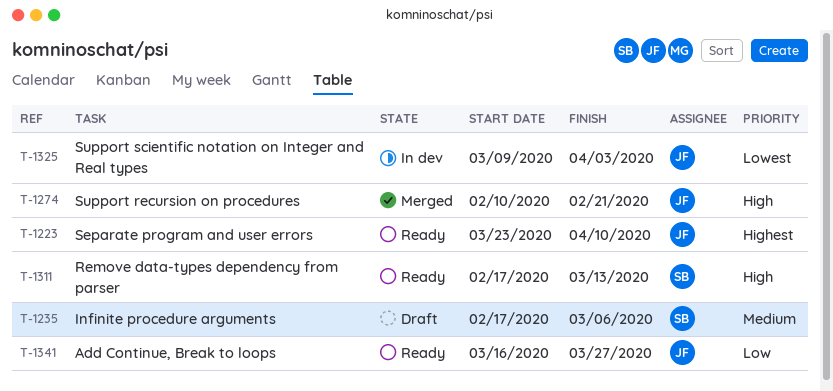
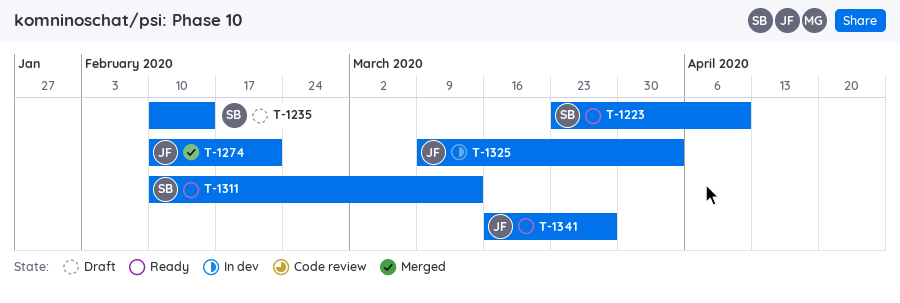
T-1223, owner: JF -> SB
T-1235, start: Feb 17 -> Feb 10
T-1235, due: Mar 6 -> Feb 14
T-1311, start: Feb 17 -> Feb 10

